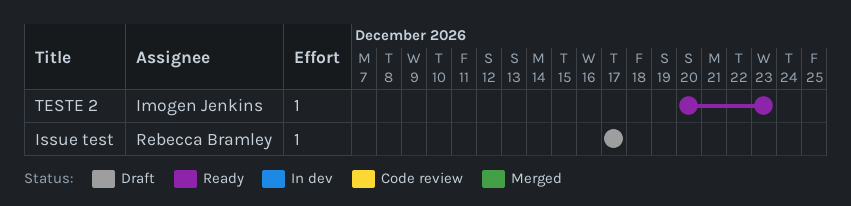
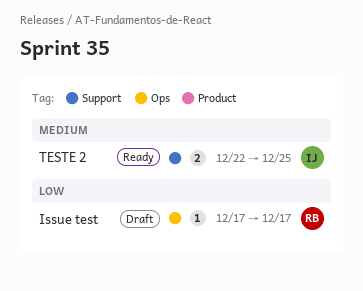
TESTE 2, estimate: 1 -> 2
TESTE 2, start: Dec 20 -> Dec 22
TESTE 2, due: Dec 23 -> Dec 25

